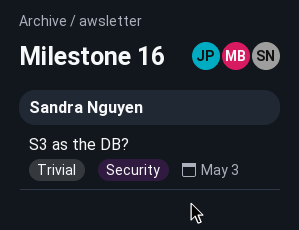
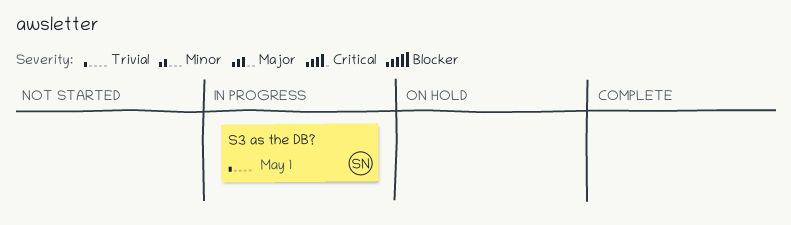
S3 as the DB?, due: May 3 -> May 1

